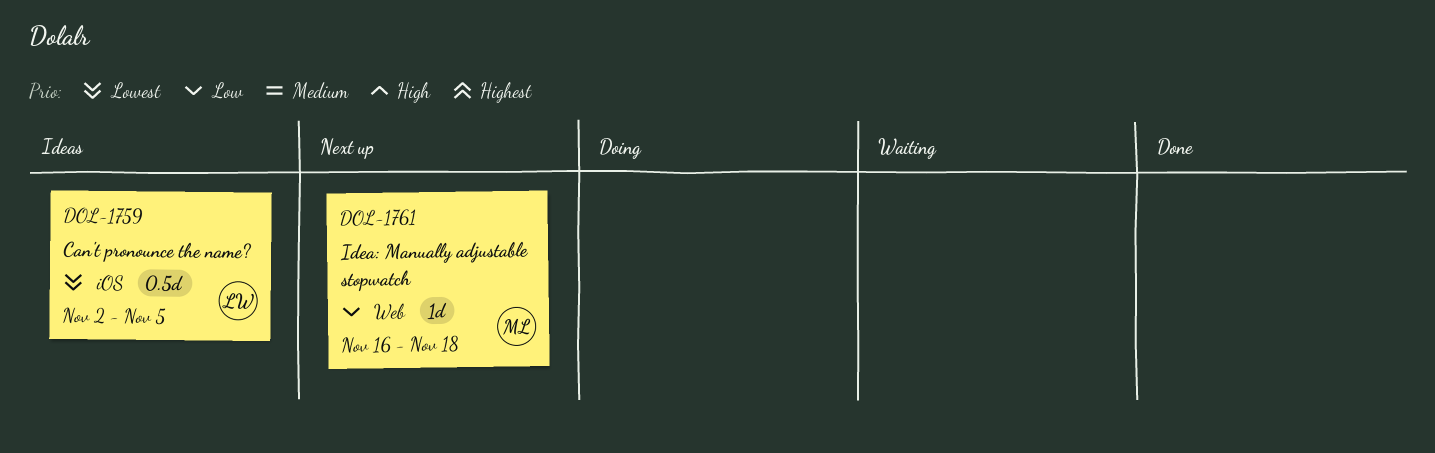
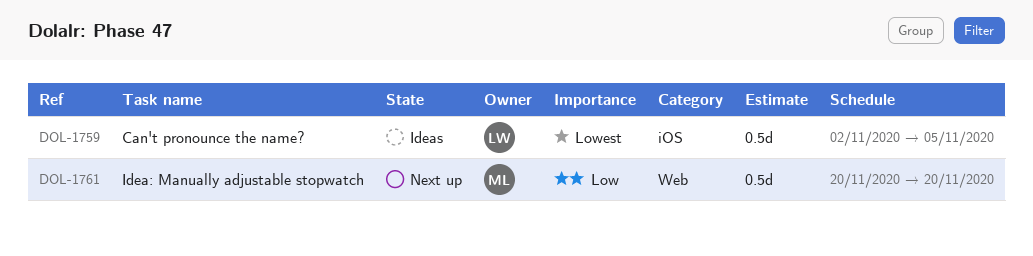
DOL-1761, estimate: 1d -> 0.5d
DOL-1761, start: Nov 16 -> Nov 20
DOL-1761, due: Nov 18 -> Nov 20

